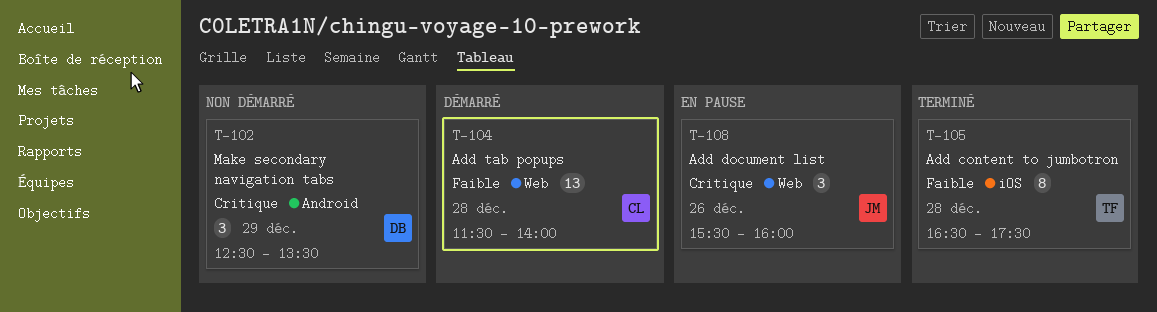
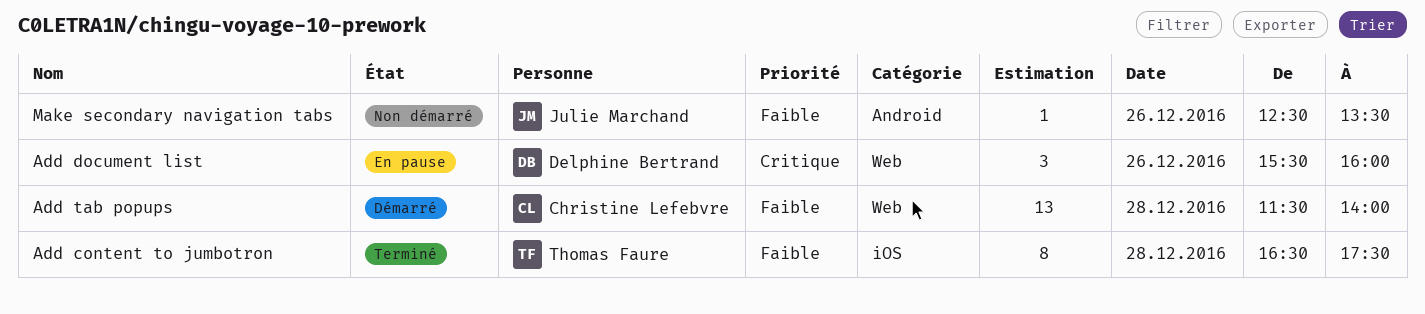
Add document list, owner: Julie Marchand -> Delphine Bertrand
Make secondary navigation tabs, owner: Delphine Bertrand -> Julie Marchand
Make secondary navigation tabs, priority: Critique -> Faible
Make secondary navigation tabs, estimate: 3 -> 1
Make secondary navigation tabs, day: Dec 29 -> Dec 26

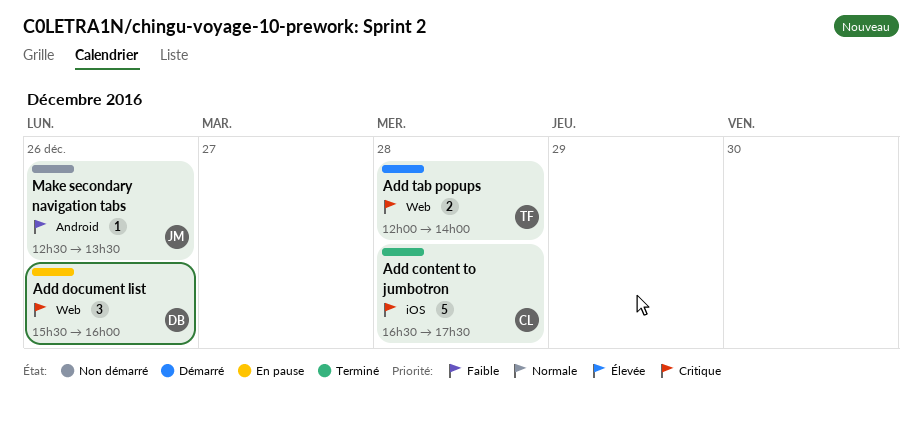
Add content to jumbotron, owner: Thomas Faure -> Christine Lefebvre
Add content to jumbotron, priority: Faible -> Critique
Add content to jumbotron, estimate: 8 -> 5
Add tab popups, owner: Christine Lefebvre -> Thomas Faure
Add tab popups, priority: Faible -> Critique
Add tab popups, estimate: 13 -> 2
Add tab popups, begins: 11:30 -> 12:00

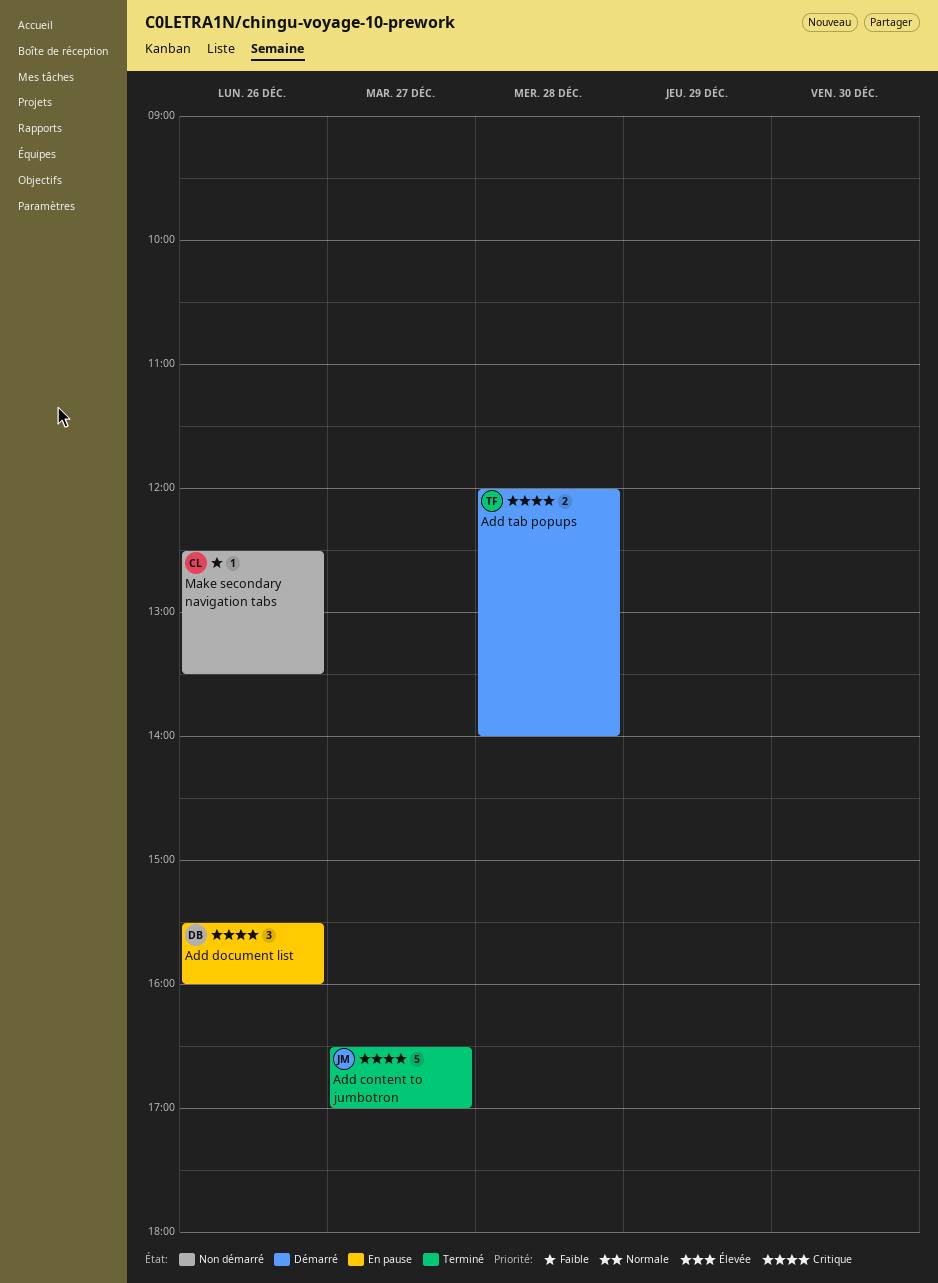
Add content to jumbotron, owner: CL -> JM
Add content to jumbotron, day: Dec 28 -> Dec 27
Add content to jumbotron, ends: 17:30 -> 17:00
Make secondary navigation tabs, owner: JM -> CL

